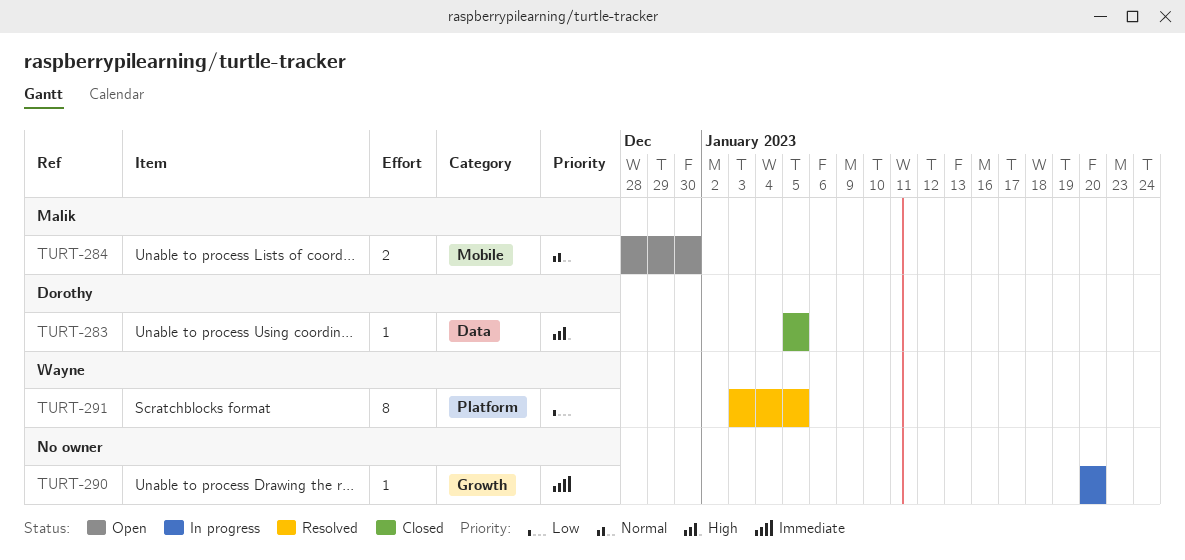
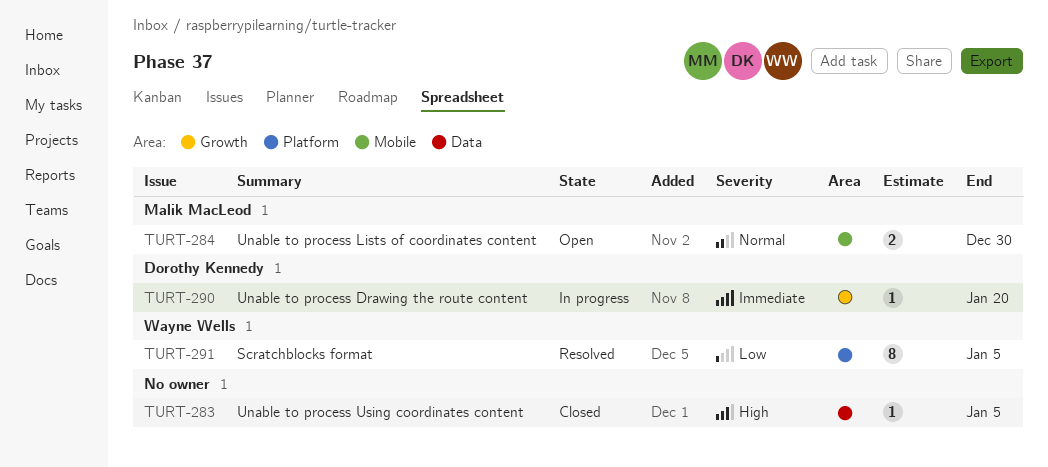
TURT-283, owner: Dorothy Kennedy -> none
TURT-290, owner: none -> Dorothy Kennedy

